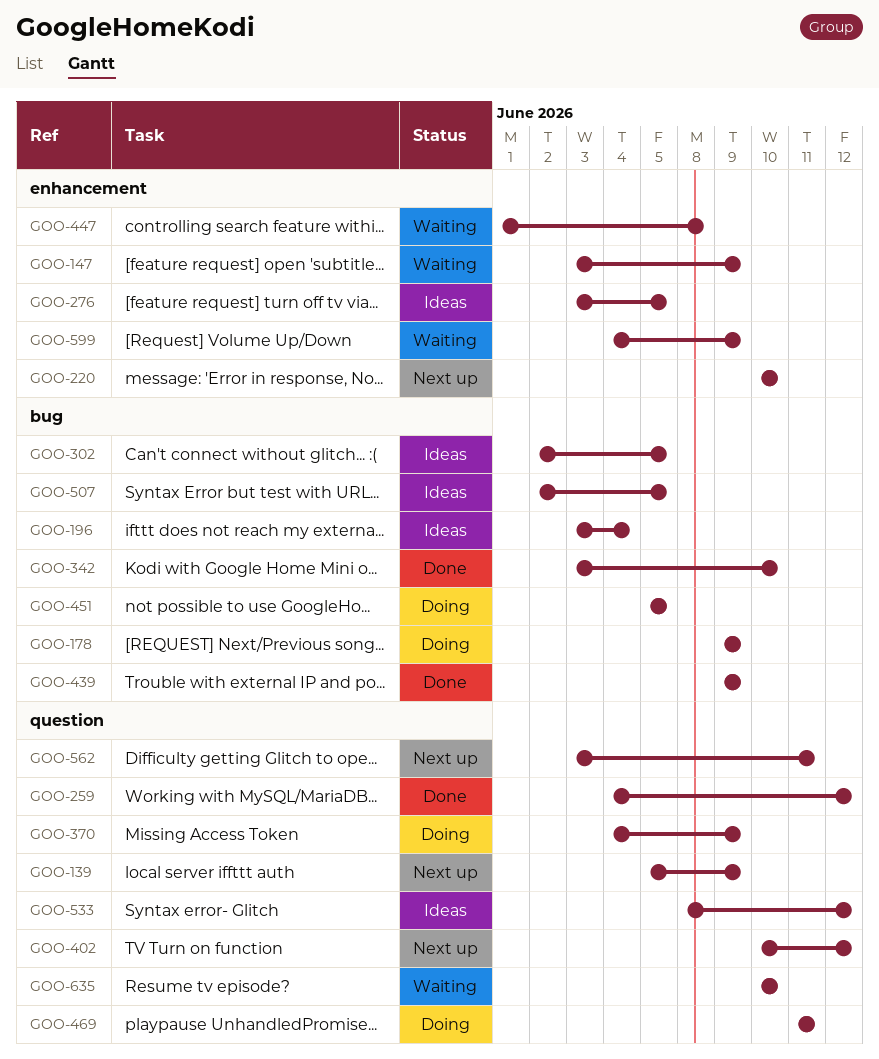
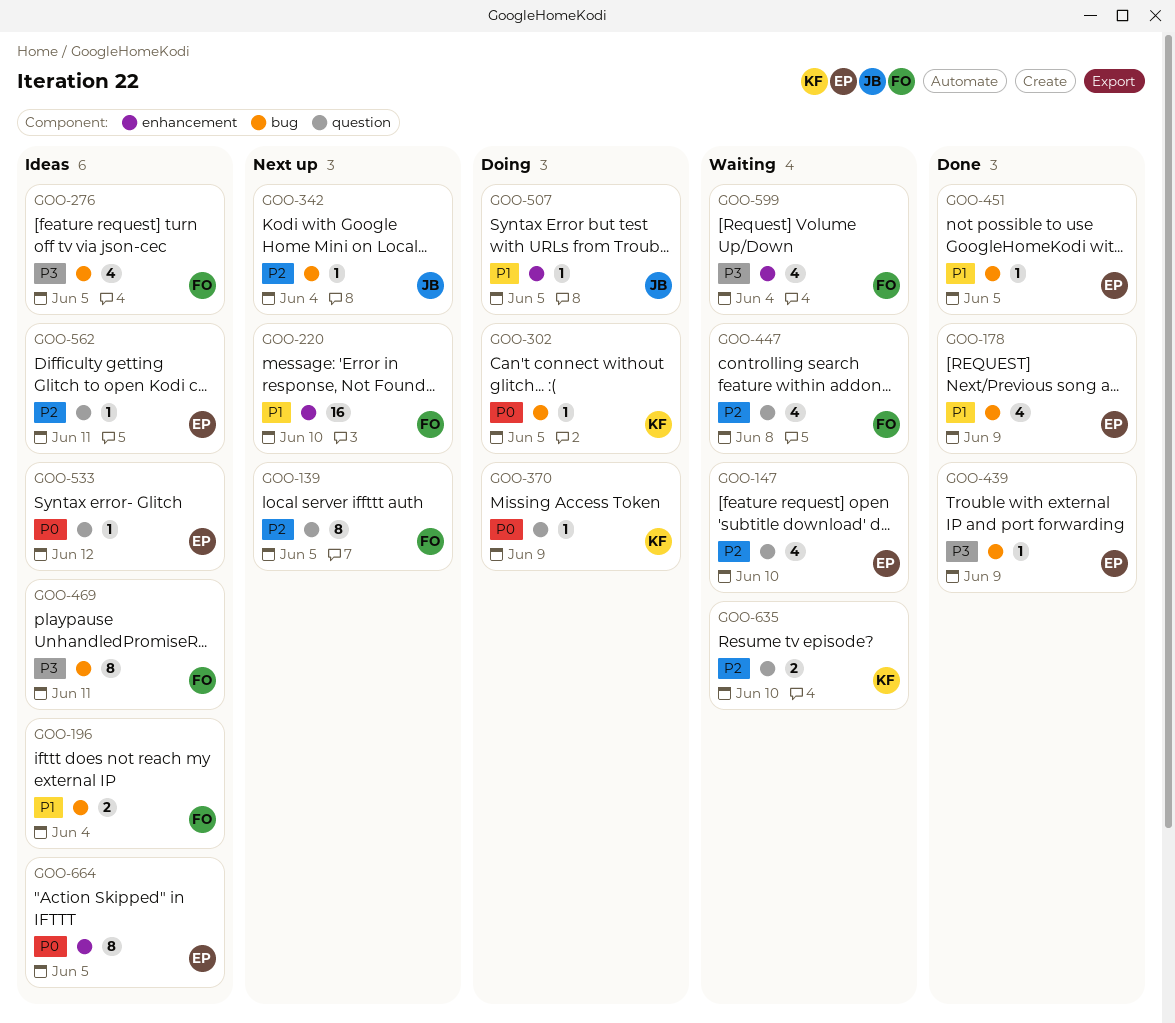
GOO-139, due: Jun 9 -> Jun 5
GOO-147, label: enhancement -> question
GOO-147, due: Jun 9 -> Jun 10
GOO-178, status: Doing -> Done
GOO-259: present -> none
GOO-276, label: enhancement -> bug
GOO-302, status: Ideas -> Doing
GOO-342, status: Done -> Next up
GOO-342, due: Jun 10 -> Jun 4
GOO-402: present -> none
GOO-447, label: enhancement -> question
GOO-451, status: Doing -> Done
GOO-469, status: Doing -> Ideas
GOO-469, label: question -> bug
GOO-507, status: Ideas -> Doing
GOO-507, label: bug -> enhancement
GOO-562, status: Next up -> Ideas
GOO-599, due: Jun 9 -> Jun 4
GOO-664: none -> present

